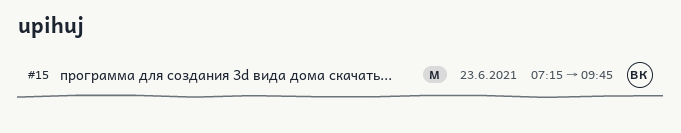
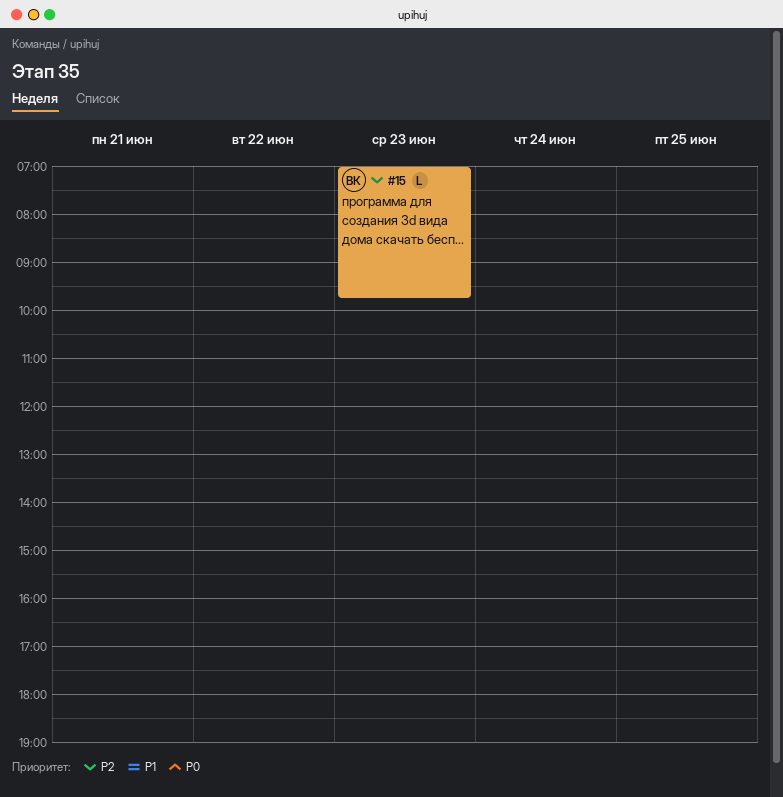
#15, estimate: M -> L
#15, begins: 07:15 -> 07:00

